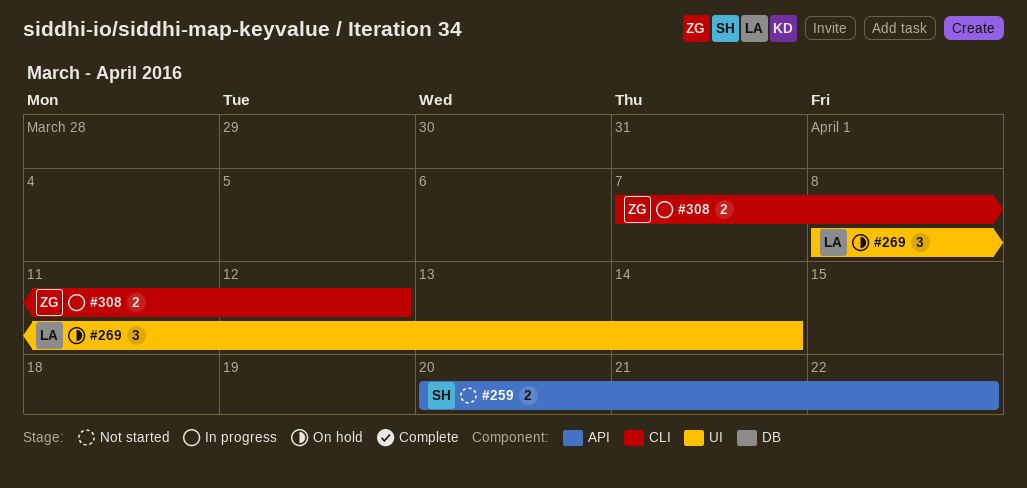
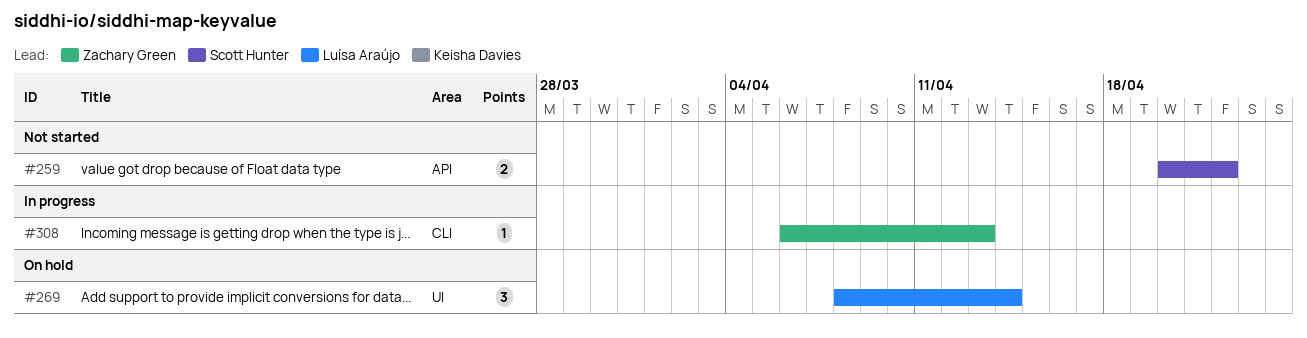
#308, estimate: 2 -> 1
#308, start: Apr 7 -> Apr 6
#308, due: Apr 12 -> Apr 13

